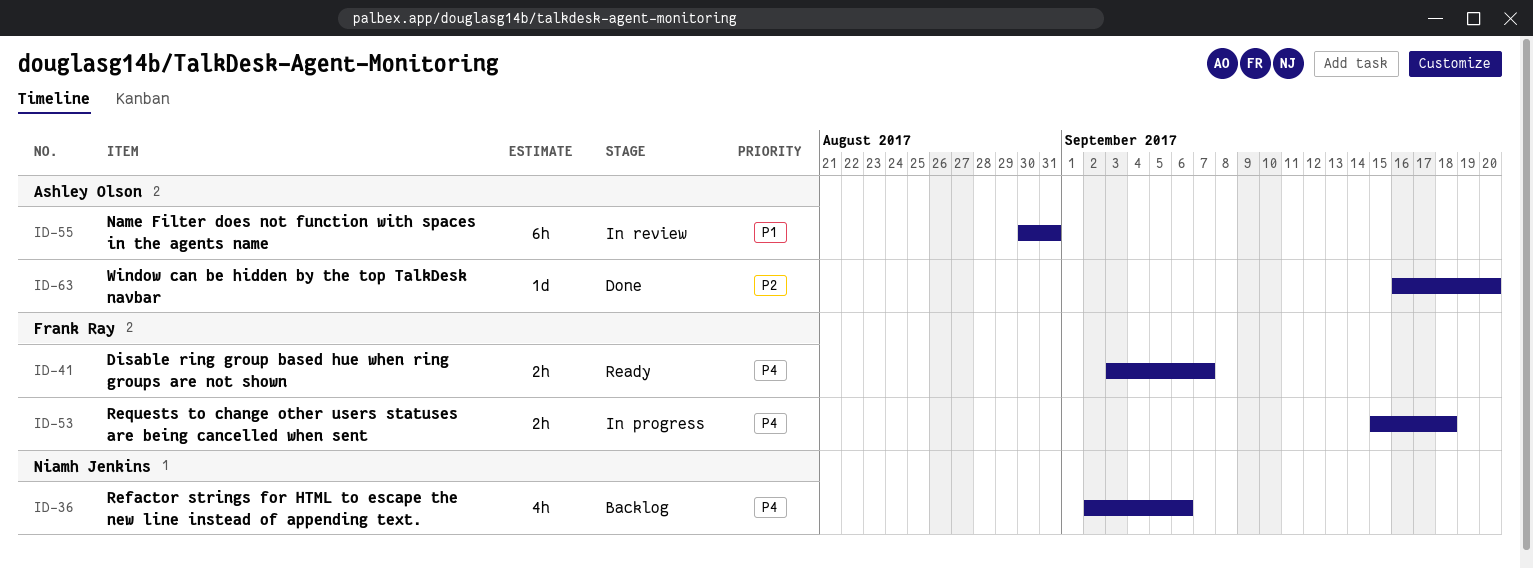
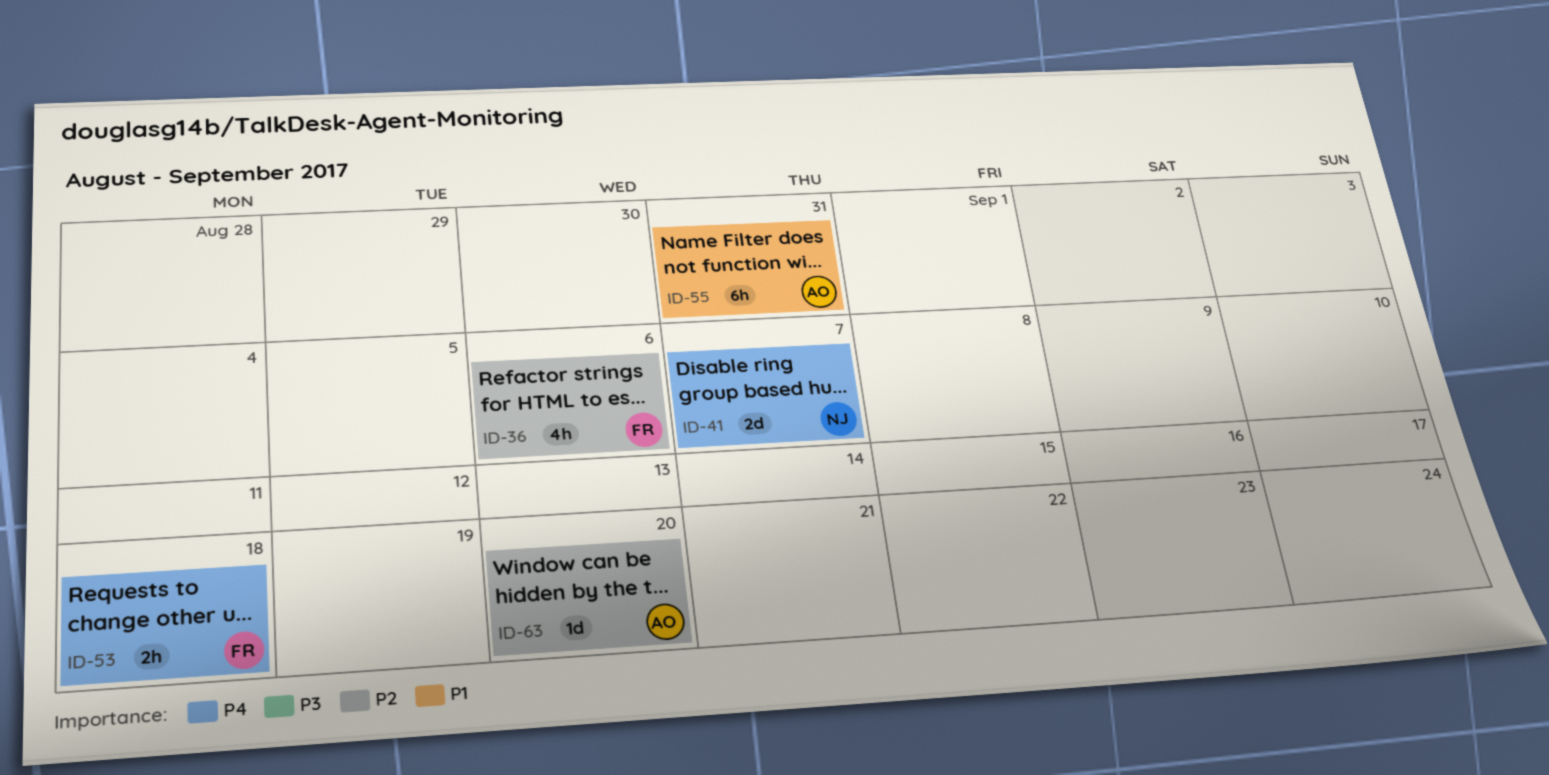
ID-36, owner: Niamh Jenkins -> Frank Ray
ID-36, priority: P4 -> P2
ID-41, owner: Frank Ray -> Niamh Jenkins
ID-41, estimate: 2h -> 2d

